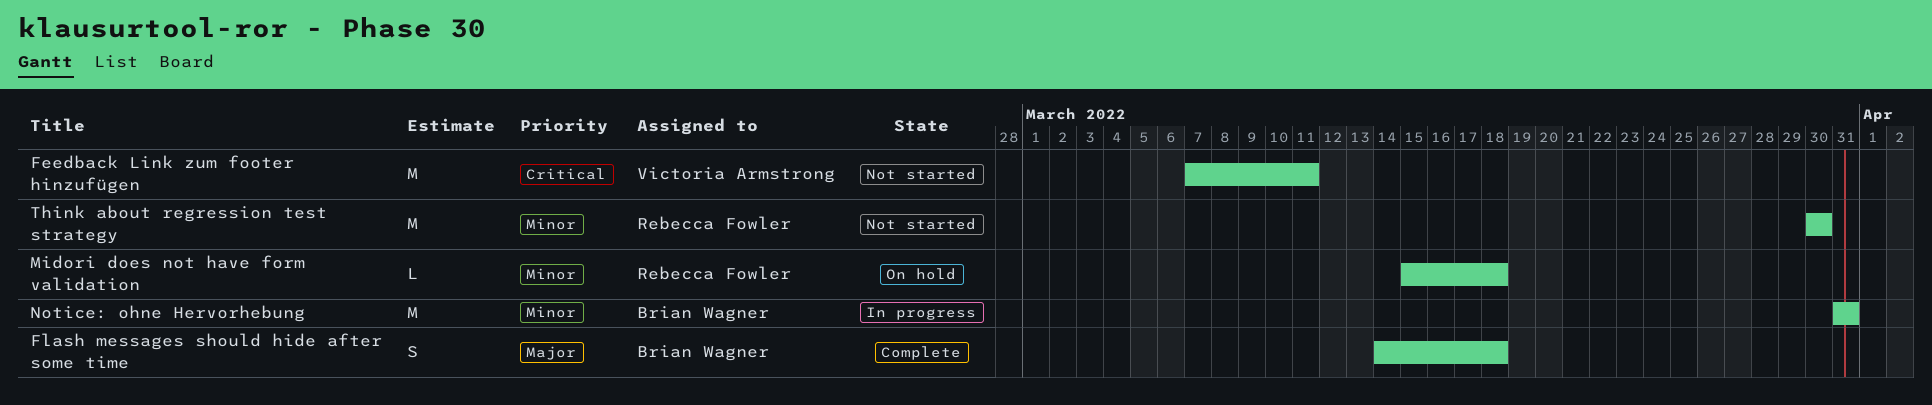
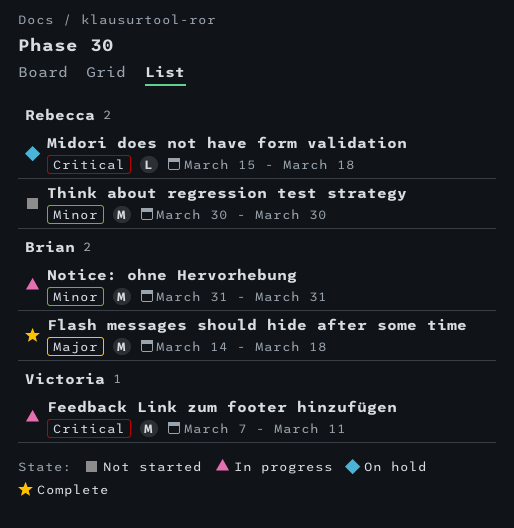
Feedback Link zum footer hinzufügen, status: Not started -> In progress
Flash messages should hide after some time, estimate: S -> M
Midori does not have form validation, priority: Minor -> Critical

